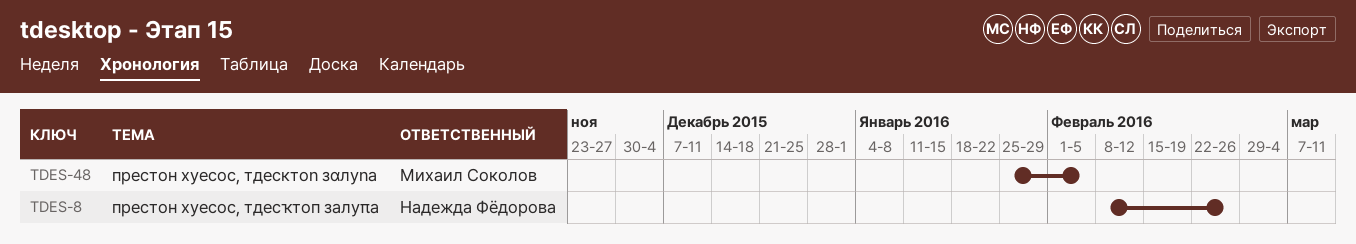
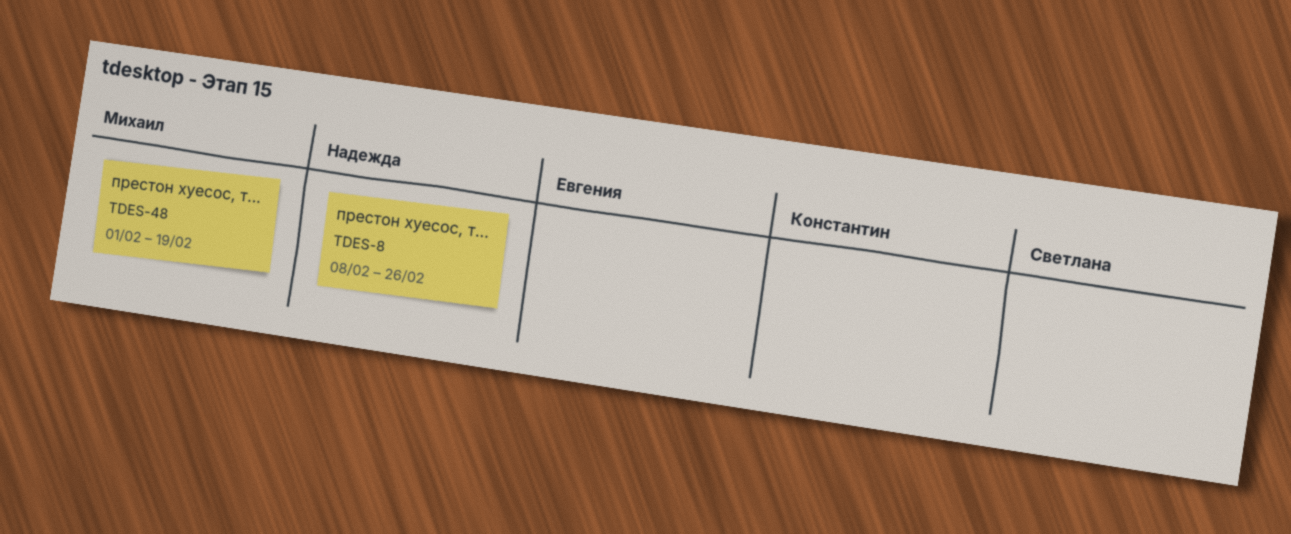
TDES-48, start: Jan 25 -> Feb 1
TDES-48, due: Feb 5 -> Feb 19

